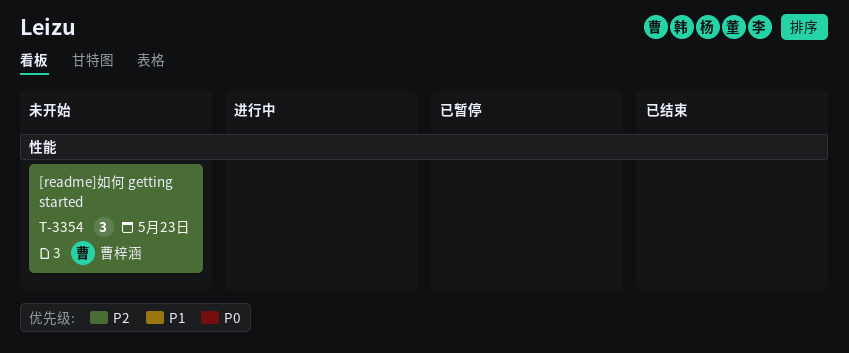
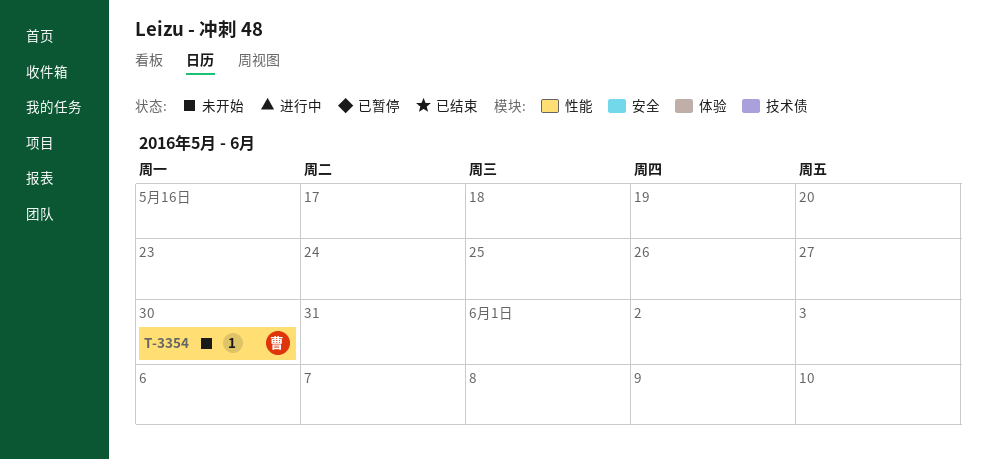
T-3354, estimate: 3 -> 1
T-3354, due: May 23 -> May 30

